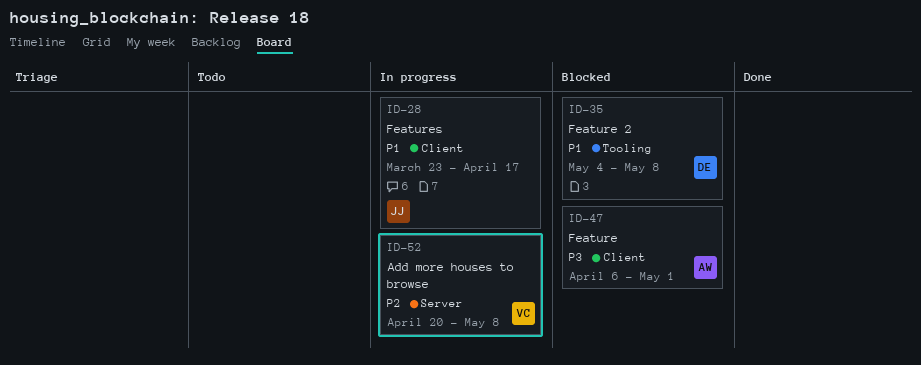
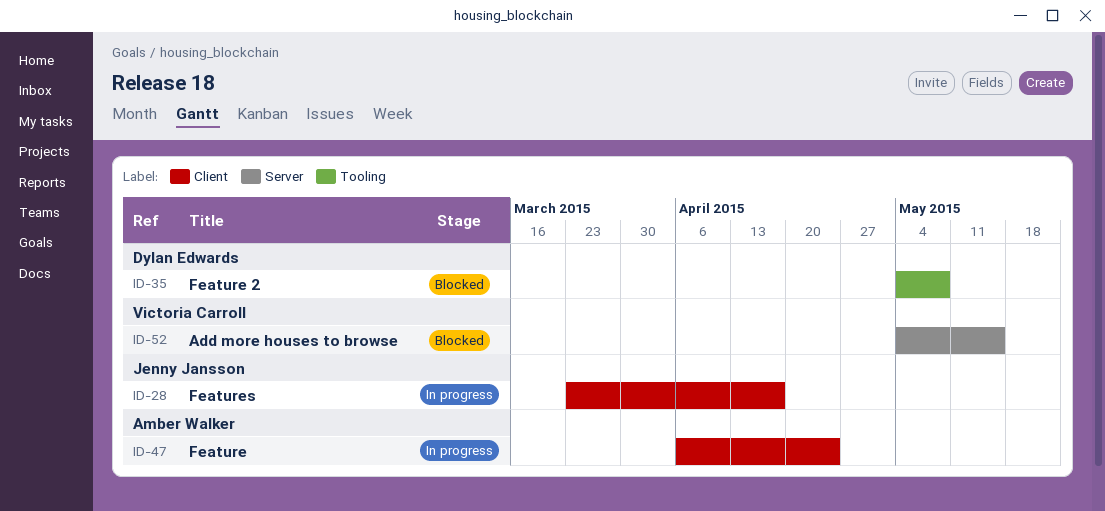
ID-47, status: Blocked -> In progress
ID-47, due: May 1 -> Apr 24
ID-52, status: In progress -> Blocked
ID-52, start: Apr 20 -> May 4
ID-52, due: May 8 -> May 15

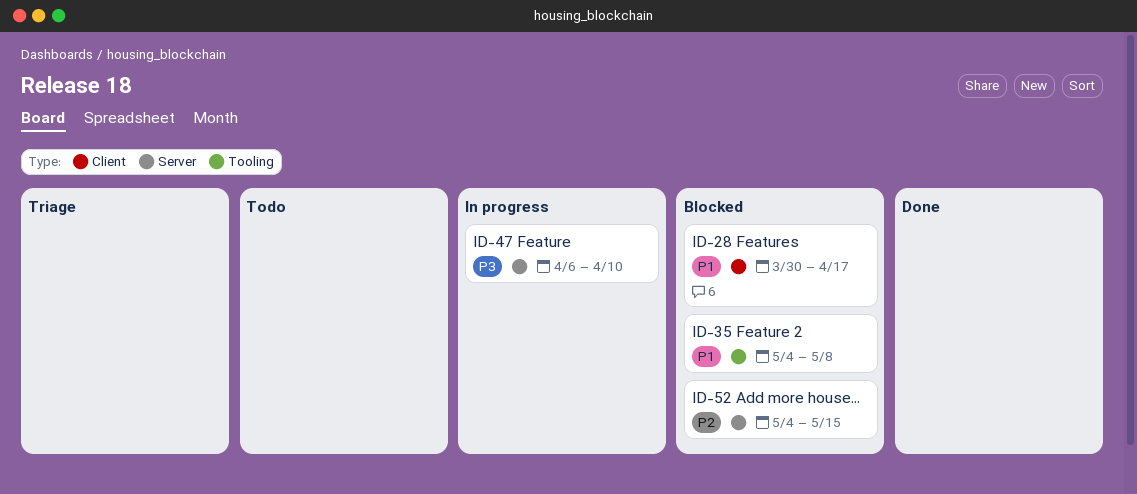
ID-28, status: In progress -> Blocked
ID-28, start: Mar 23 -> Mar 30
ID-47, label: Client -> Server
ID-47, due: Apr 24 -> Apr 10

